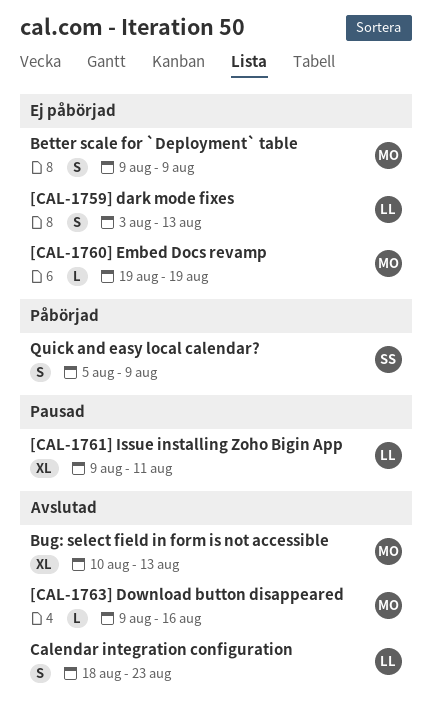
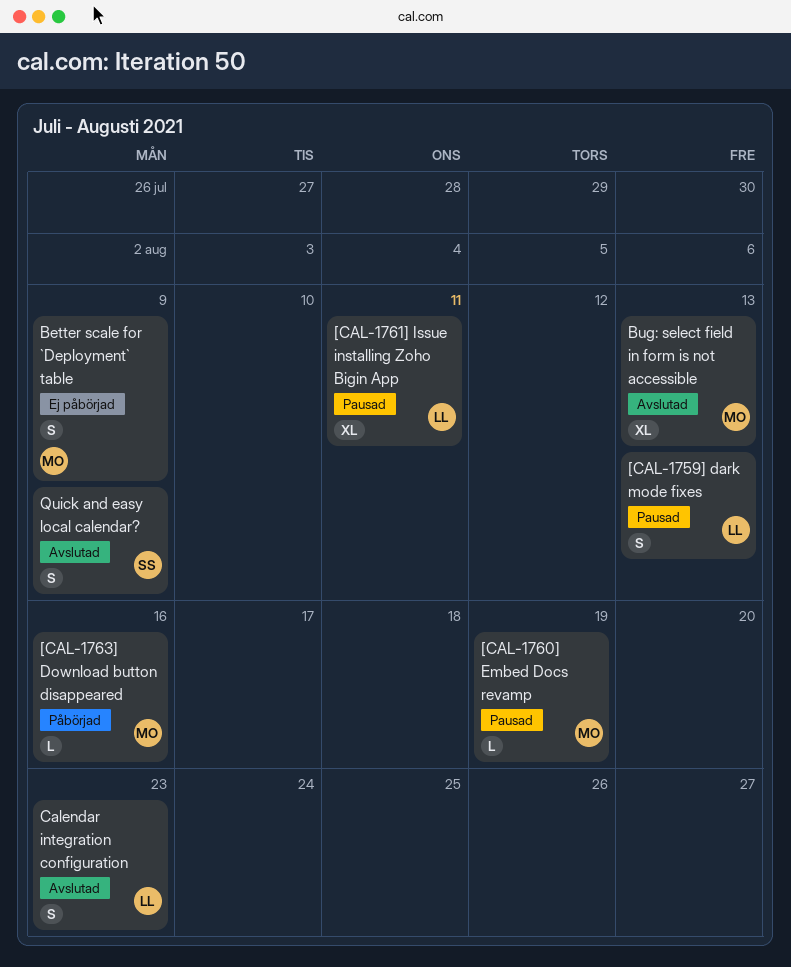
[CAL-1759] dark mode fixes, status: Ej påbörjad -> Pausad
[CAL-1760] Embed Docs revamp, status: Ej påbörjad -> Pausad
[CAL-1763] Download button disappeared, status: Avslutad -> Påbörjad
Quick and easy local calendar?, status: Påbörjad -> Avslutad

